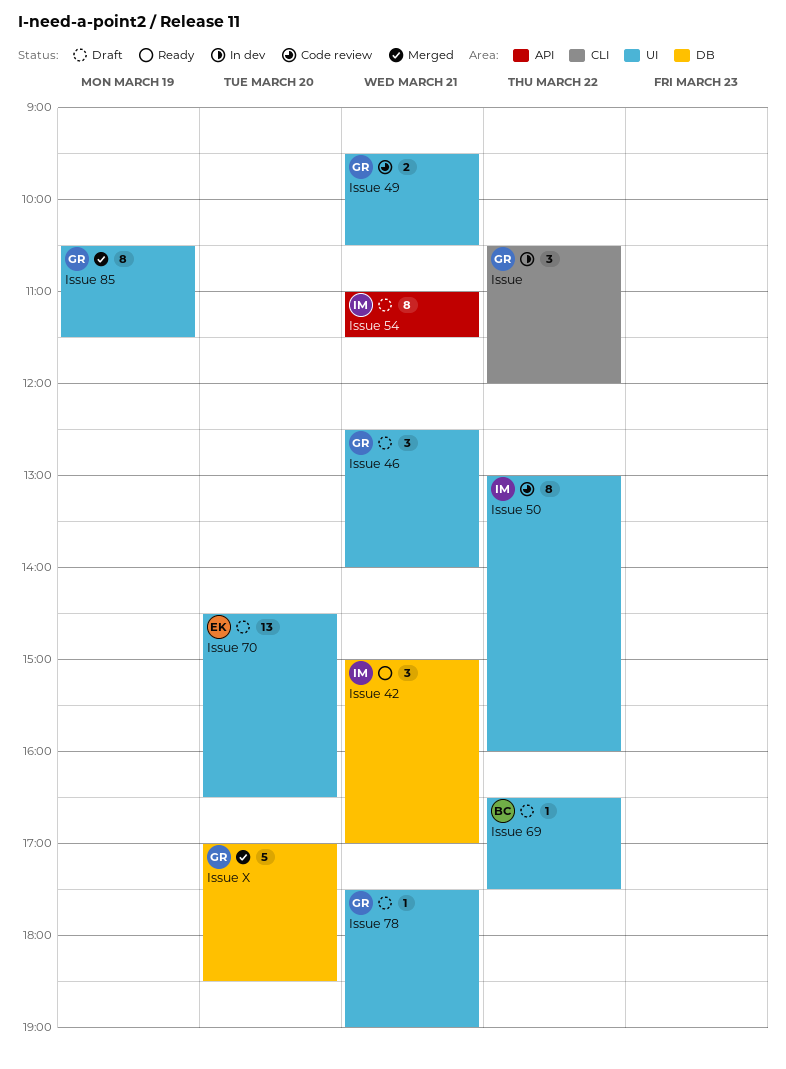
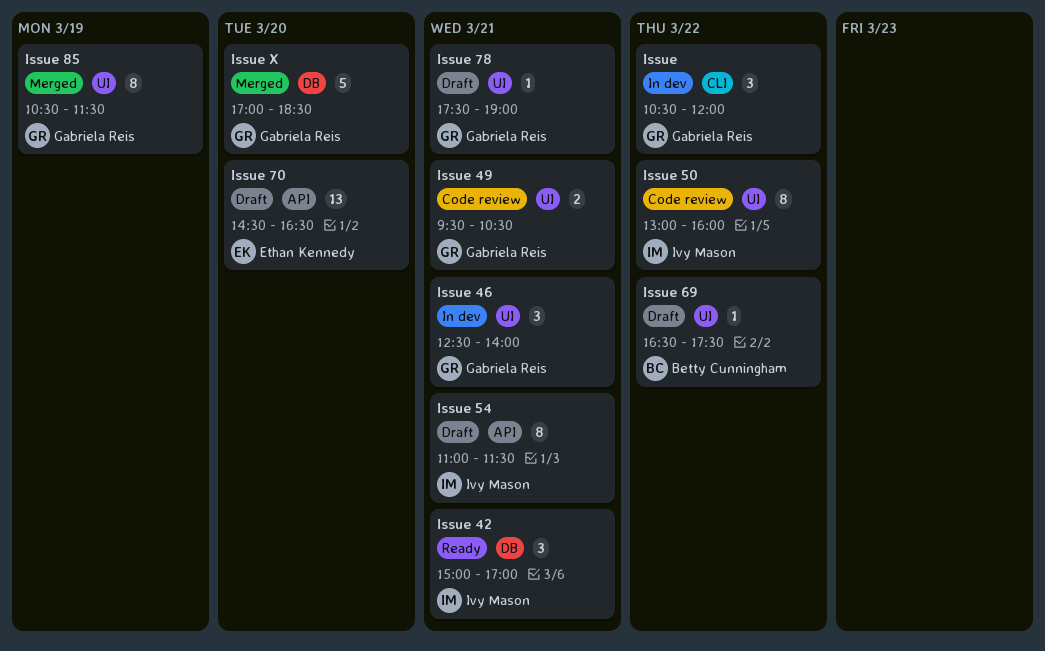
Issue 46, status: Draft -> In dev
Issue 70, label: UI -> API

